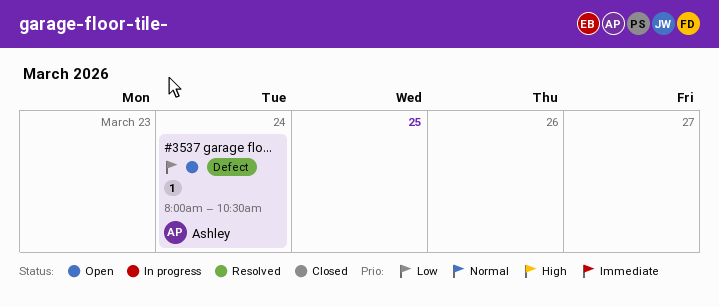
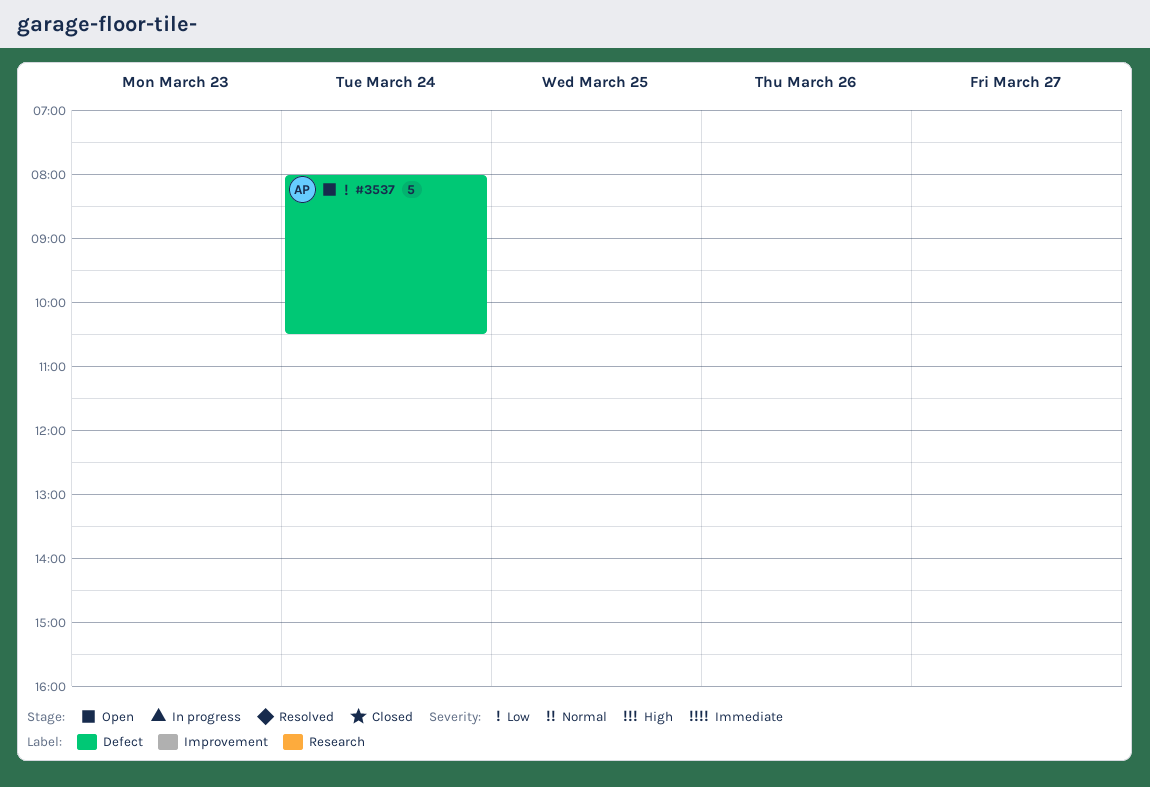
#3537, estimate: 1 -> 5

